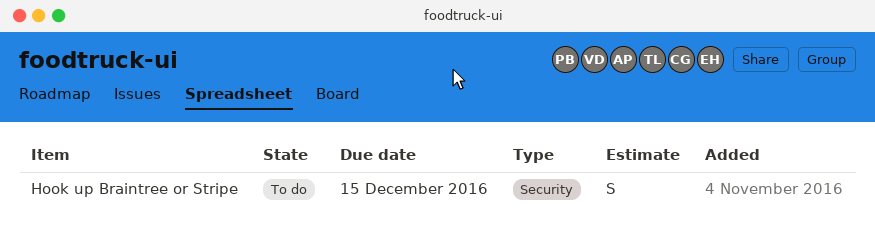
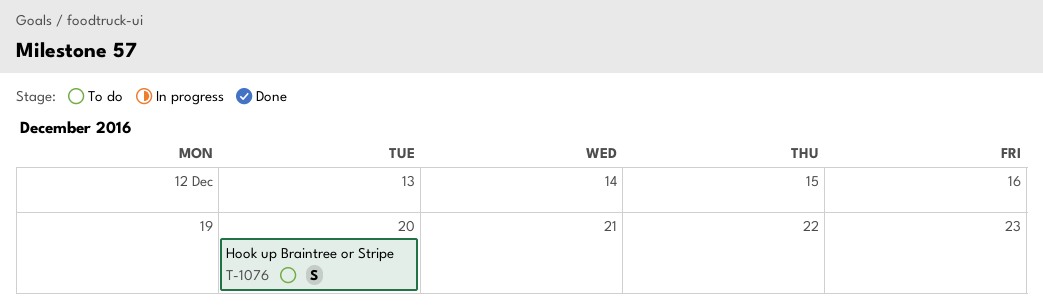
Hook up Braintree or Stripe, due: Dec 15 -> Dec 20

